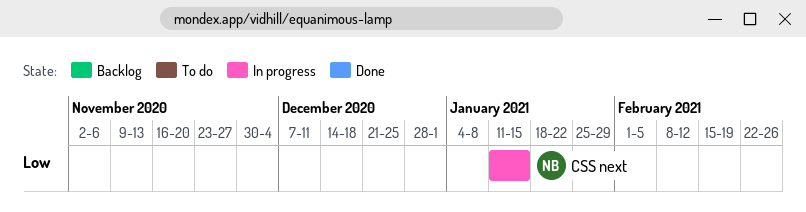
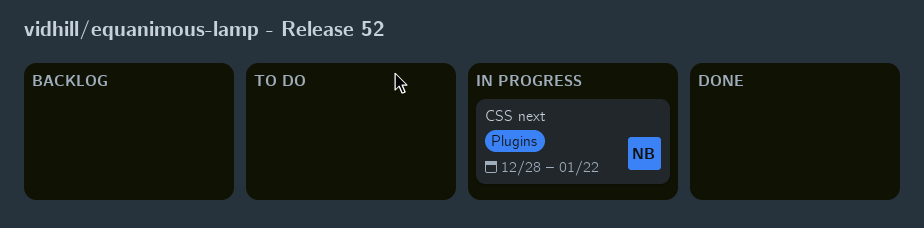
CSS next, start: Jan 11 -> Dec 28
CSS next, due: Jan 15 -> Jan 22

